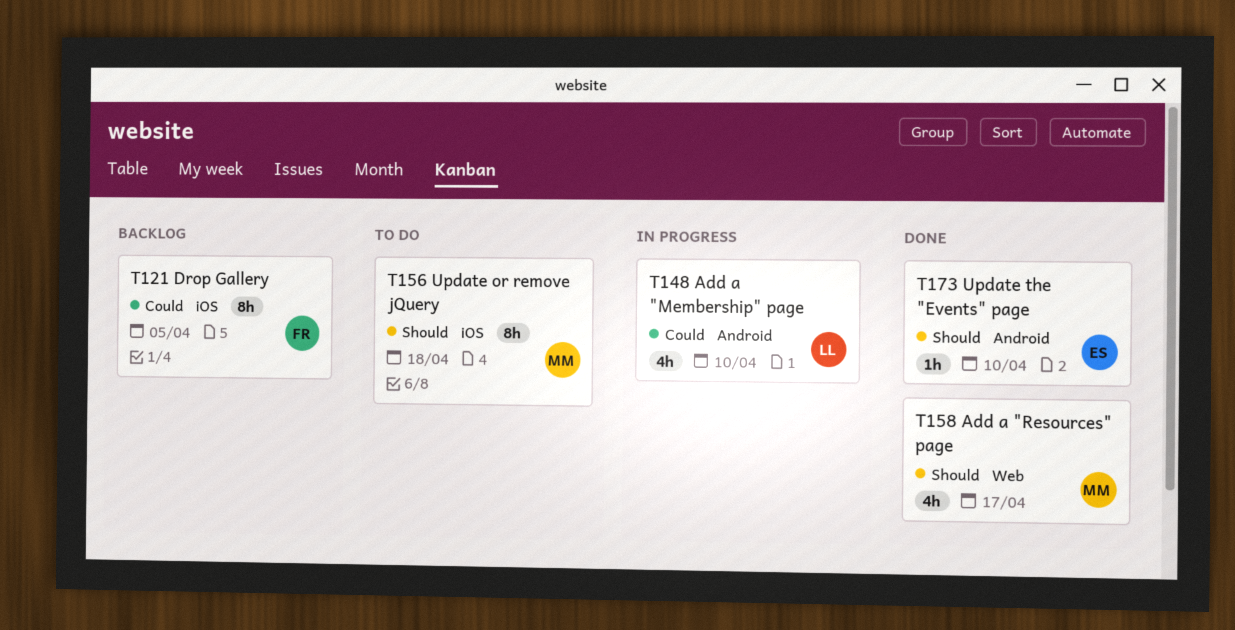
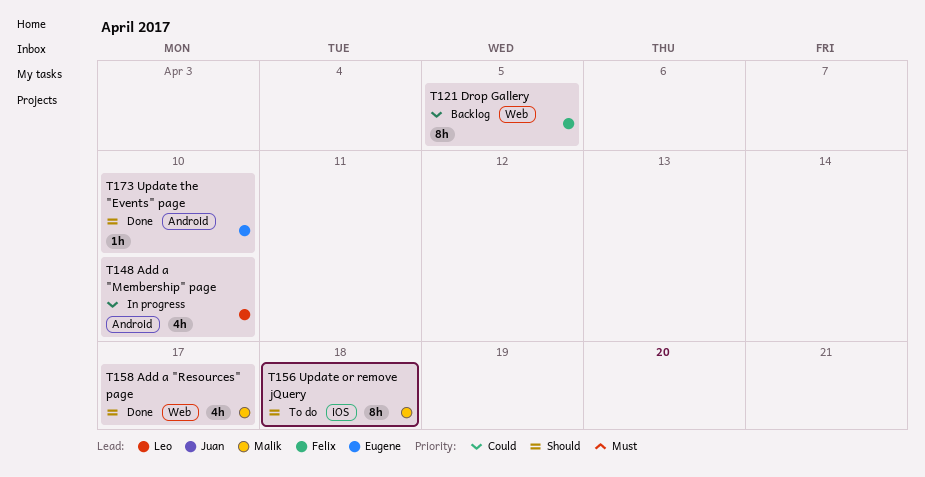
T121, label: iOS -> Web

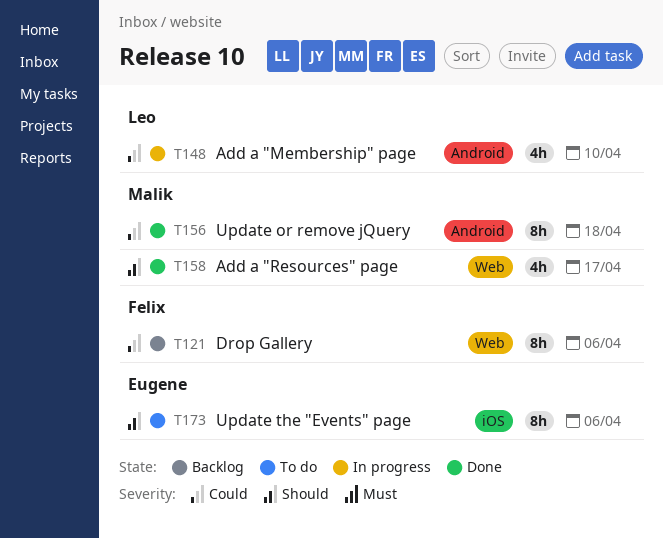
T121, due: Apr 5 -> Apr 6
T156, status: To do -> Done
T156, priority: Should -> Could
T156, label: iOS -> Android
T173, status: Done -> To do
T173, label: Android -> iOS
T173, estimate: 1h -> 8h
T173, due: Apr 10 -> Apr 6

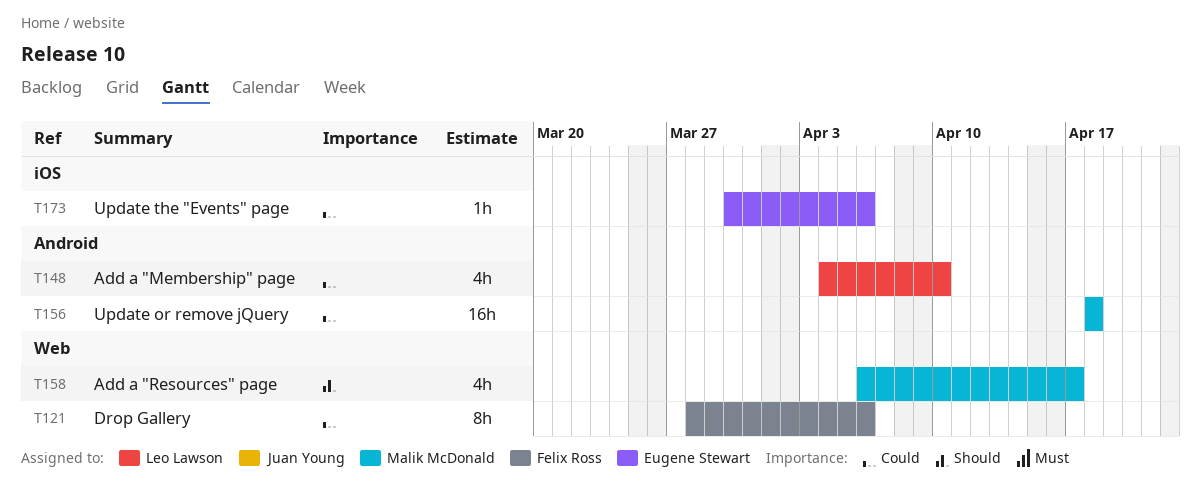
T156, estimate: 8h -> 16h
T173, priority: Should -> Could
T173, estimate: 8h -> 1h

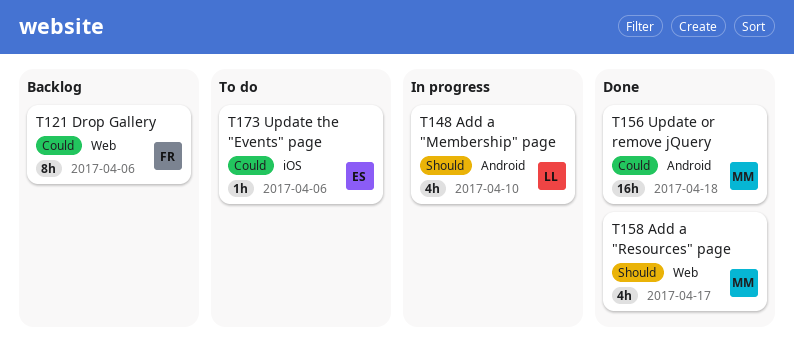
T148, priority: Could -> Should

